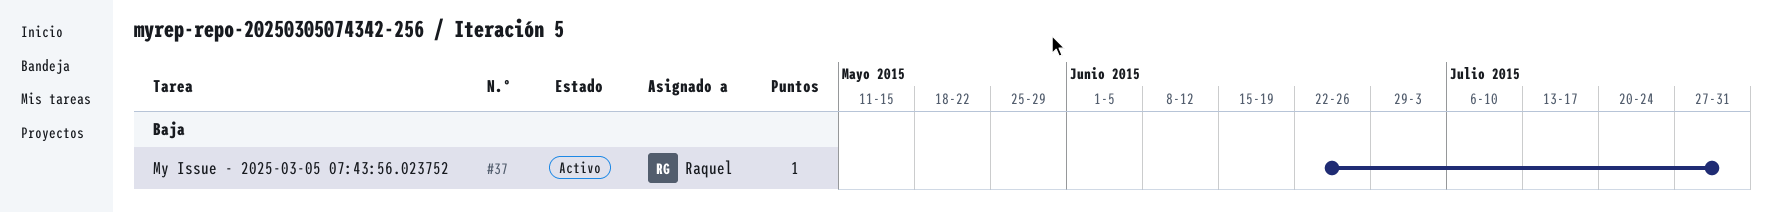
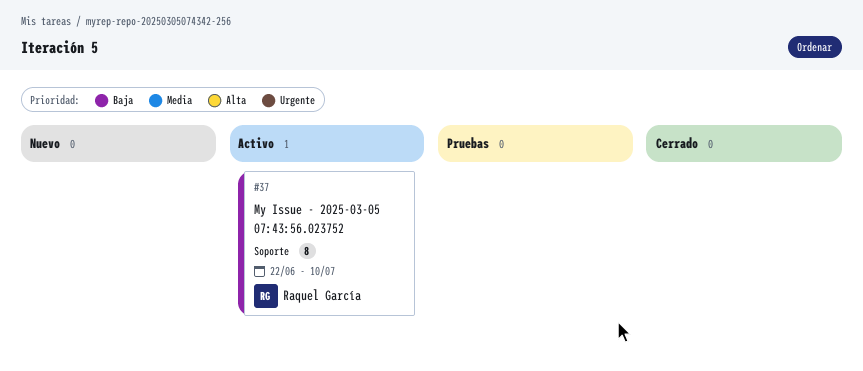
#37, estimate: 1 -> 8
#37, due: Jul 31 -> Jul 10

